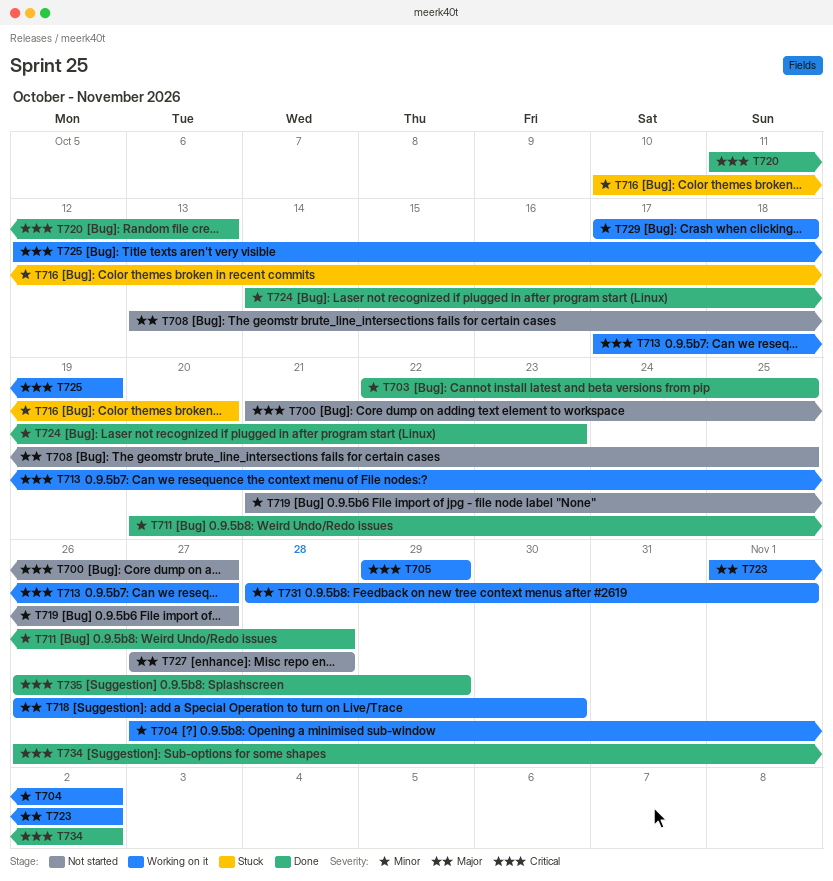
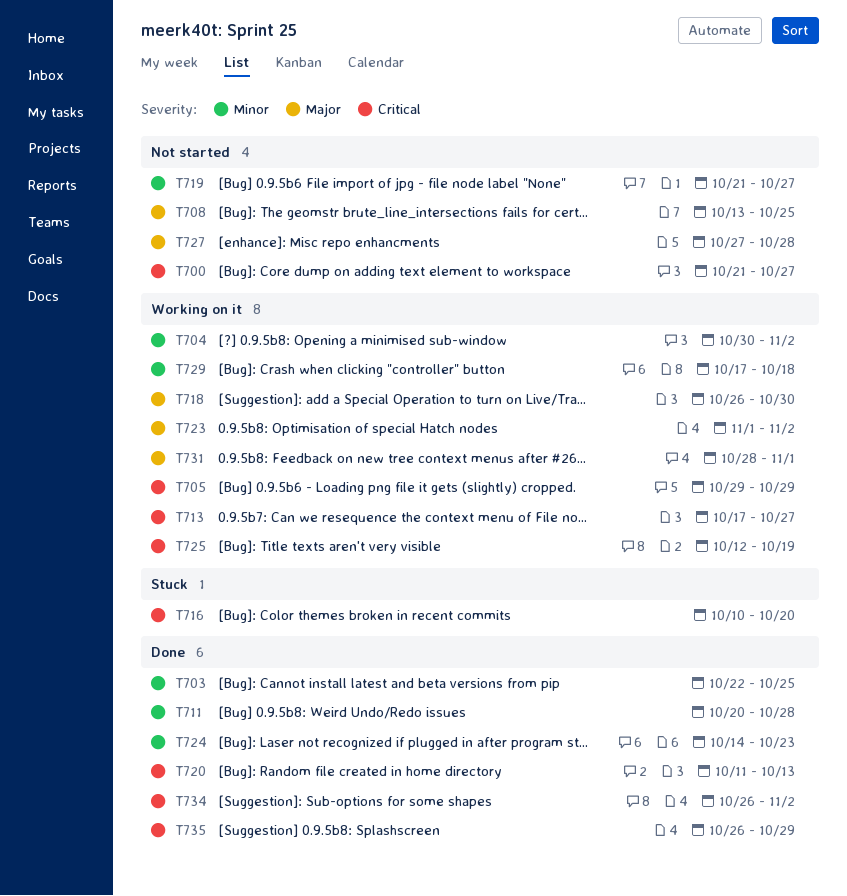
T704, start: Oct 27 -> Oct 30
T716, priority: Minor -> Critical

